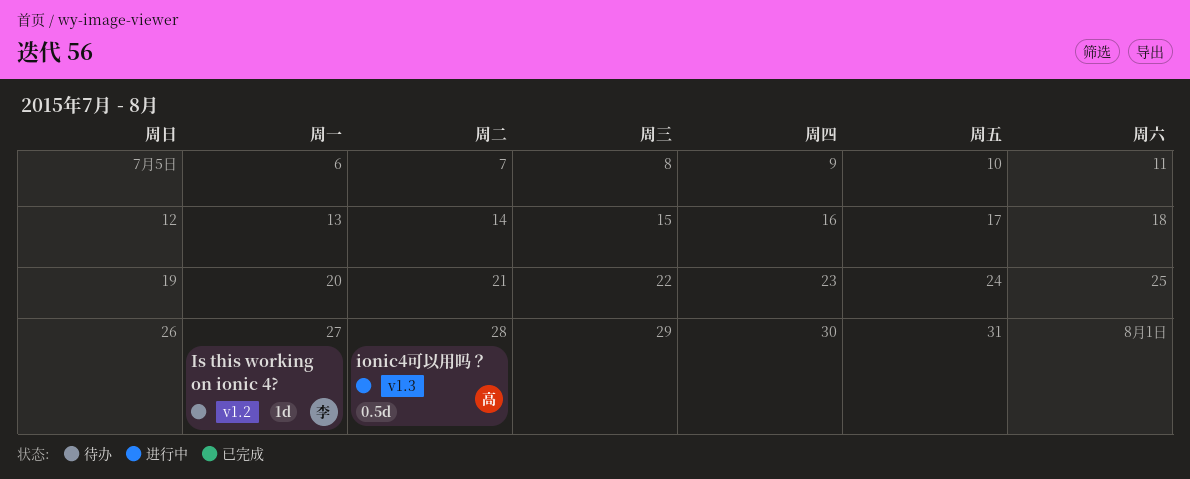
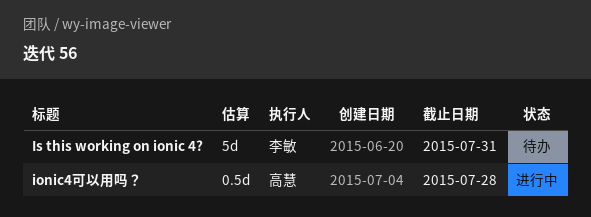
Is this working on ionic 4?, estimate: 1d -> 5d
Is this working on ionic 4?, due: Jul 27 -> Jul 31

